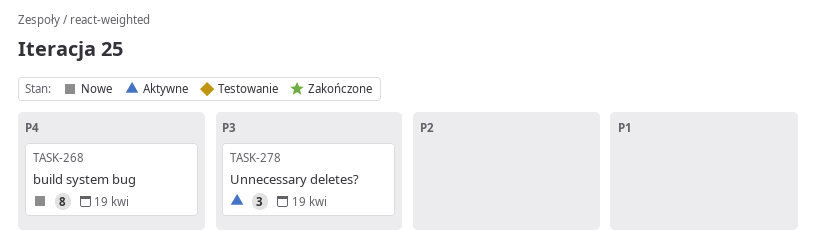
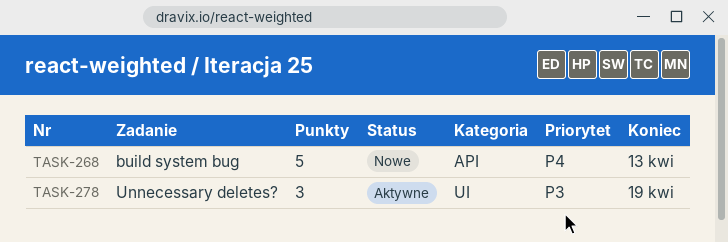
TASK-268, estimate: 8 -> 5
TASK-268, due: Apr 19 -> Apr 13

